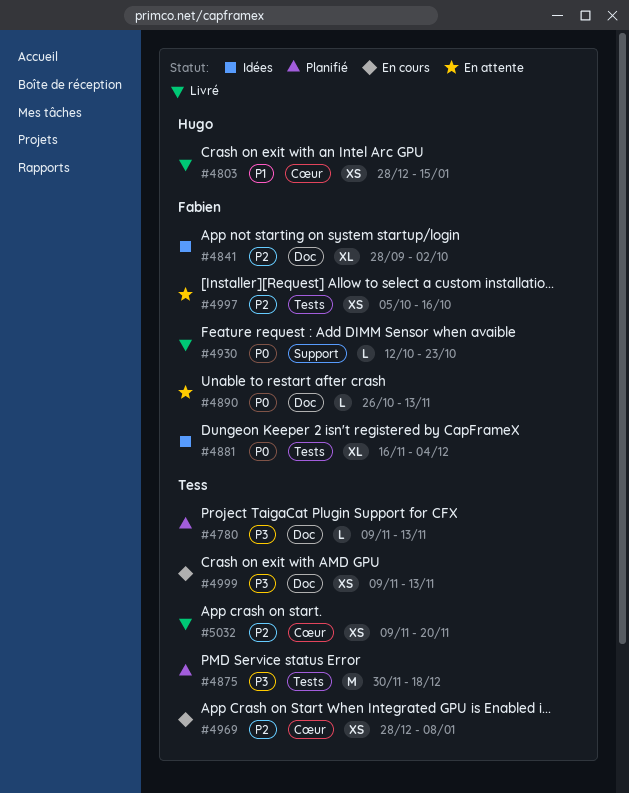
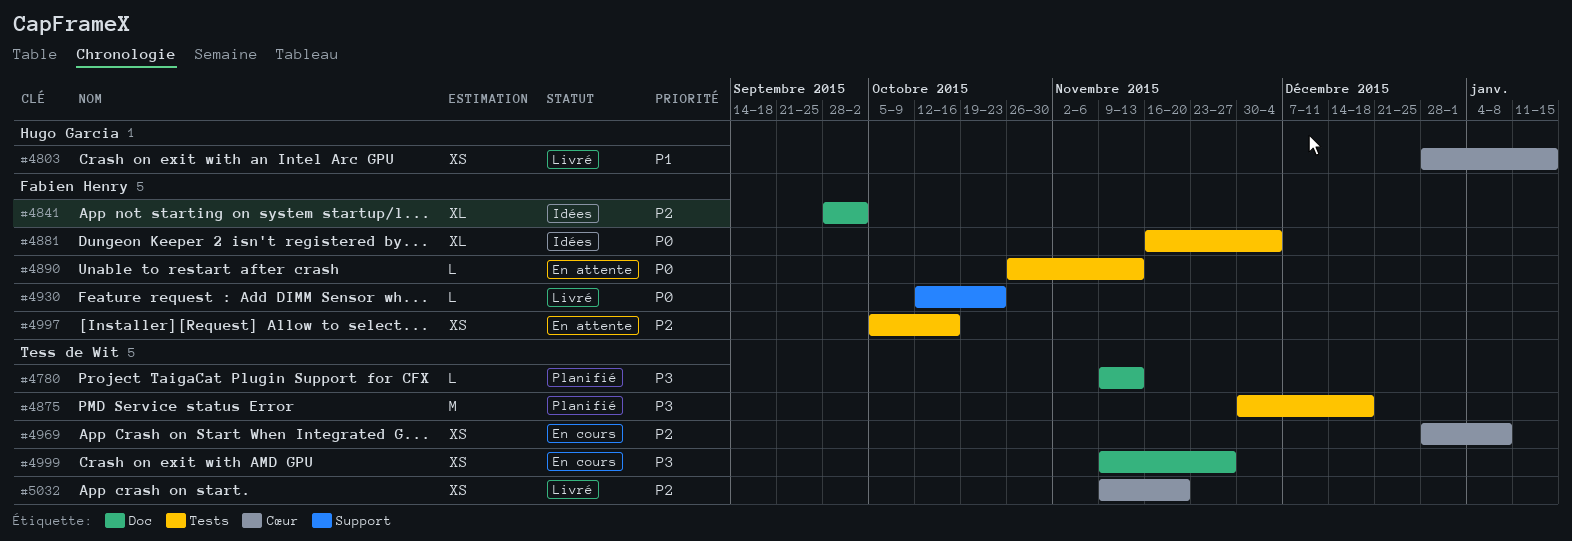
#4890, label: Doc -> Tests
#4999, due: Nov 13 -> Nov 27

